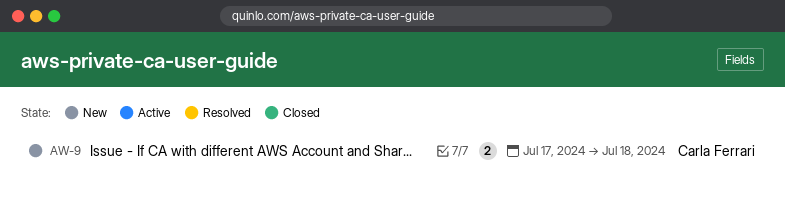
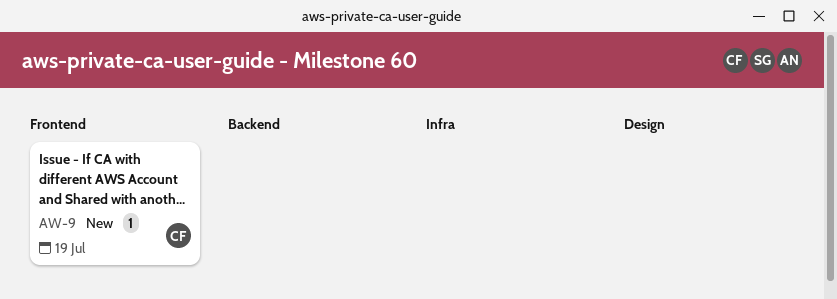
AW-9, estimate: 2 -> 1
AW-9, due: Jul 18 -> Jul 19

